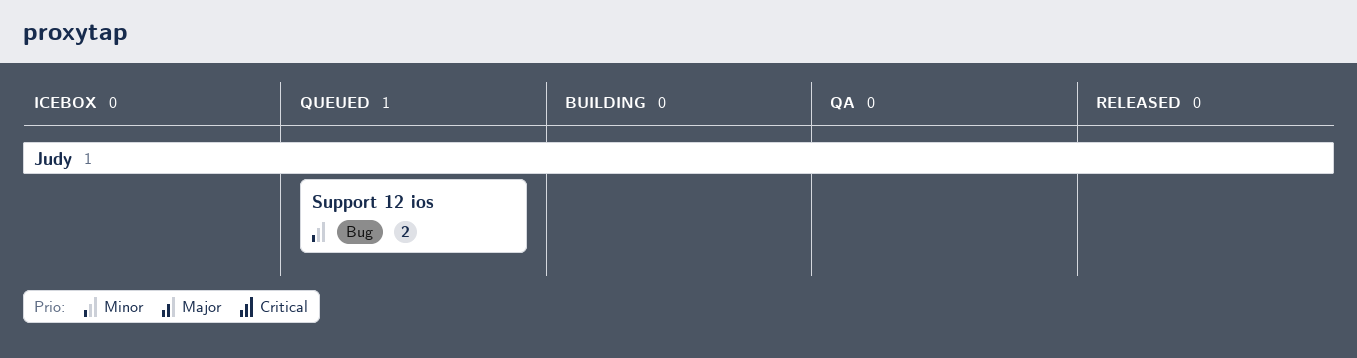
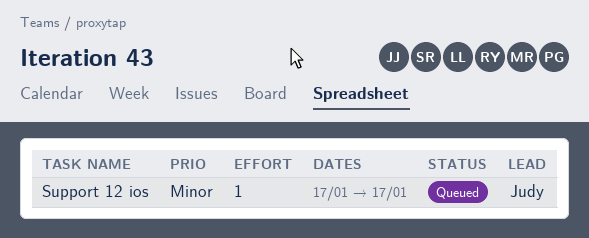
Support 12 ios, estimate: 2 -> 1

